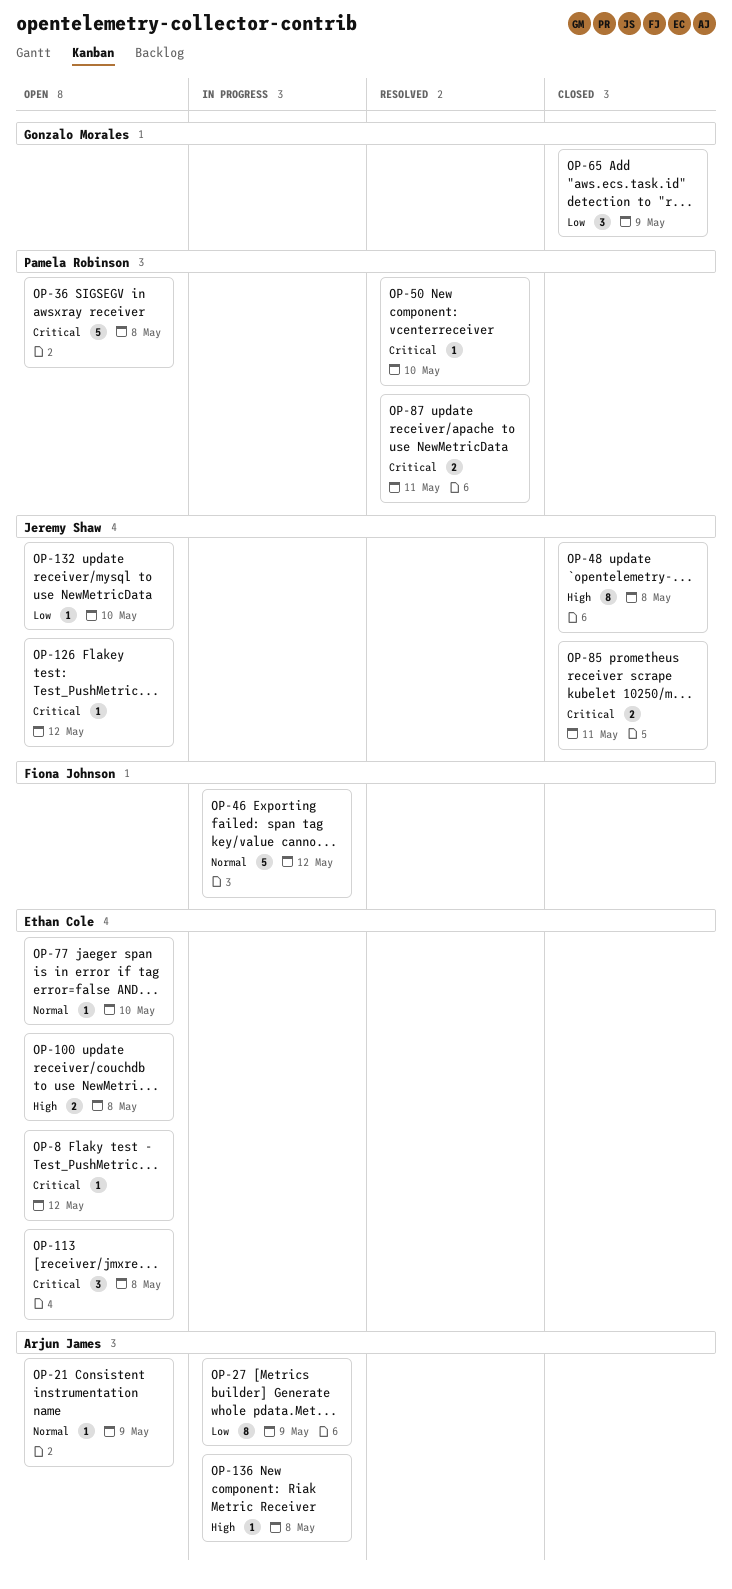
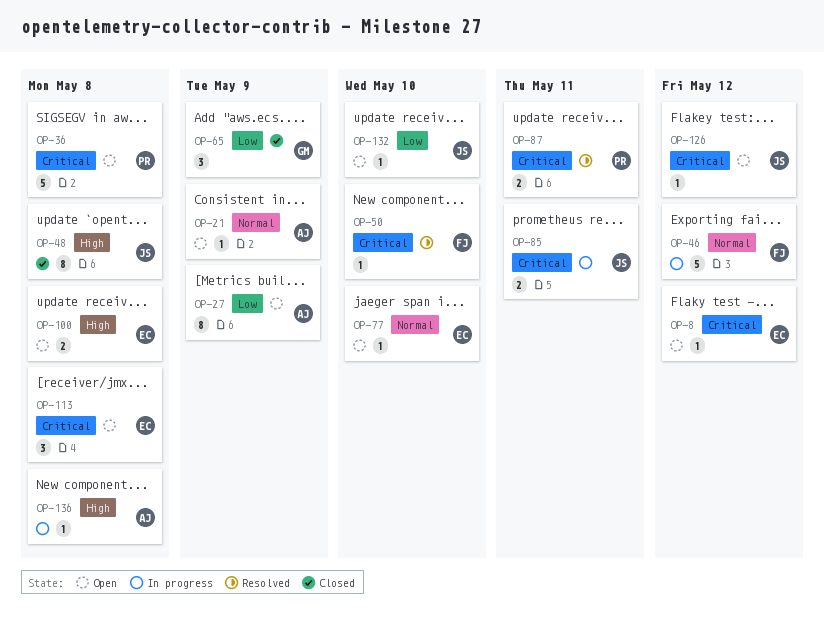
OP-27, status: In progress -> Open
OP-50, owner: Pamela Robinson -> Fiona Johnson
OP-85, status: Closed -> In progress

